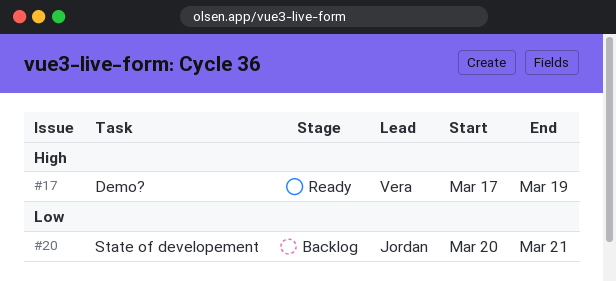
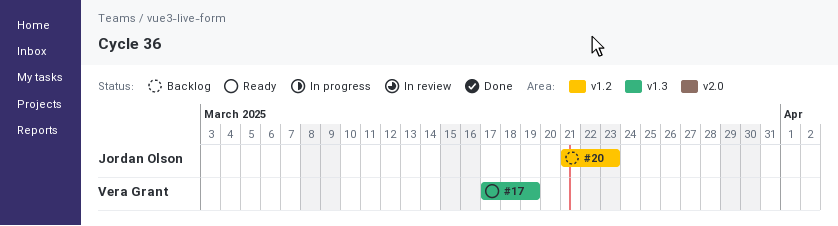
#20, start: Mar 20 -> Mar 21
#20, due: Mar 21 -> Mar 23

